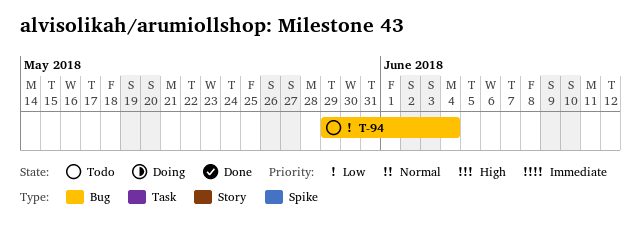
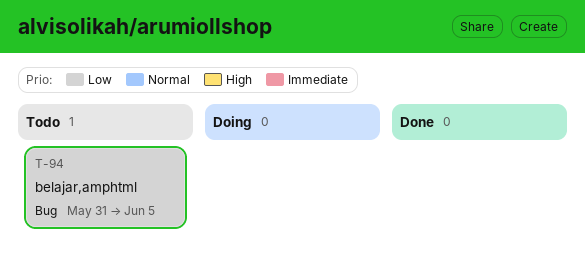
T-94, start: May 29 -> May 31
T-94, due: Jun 4 -> Jun 5

